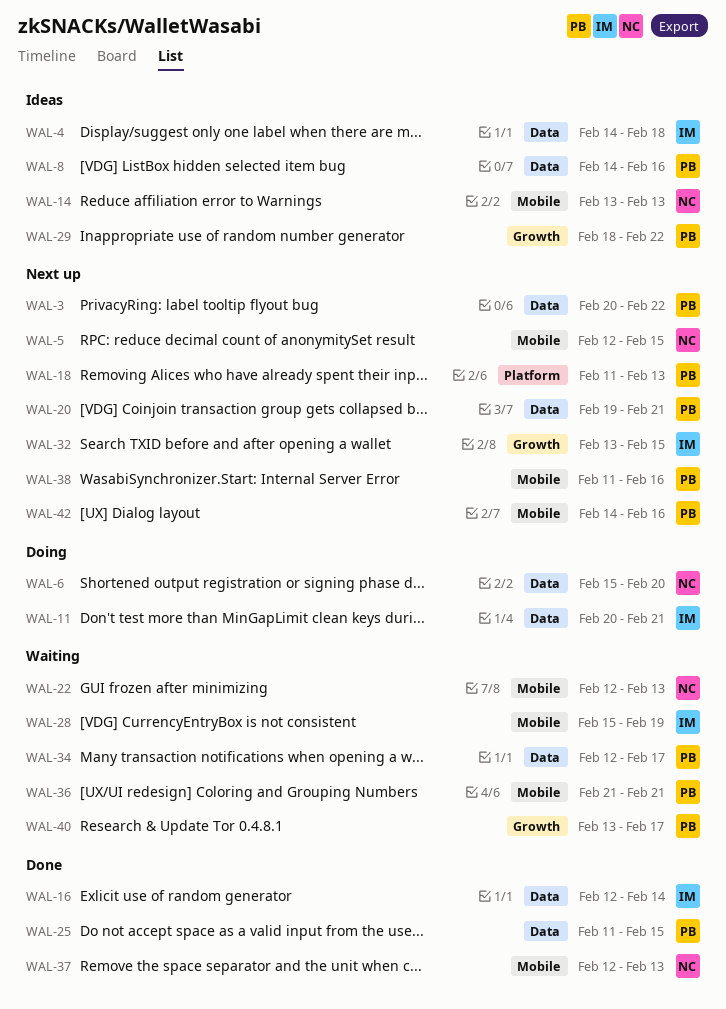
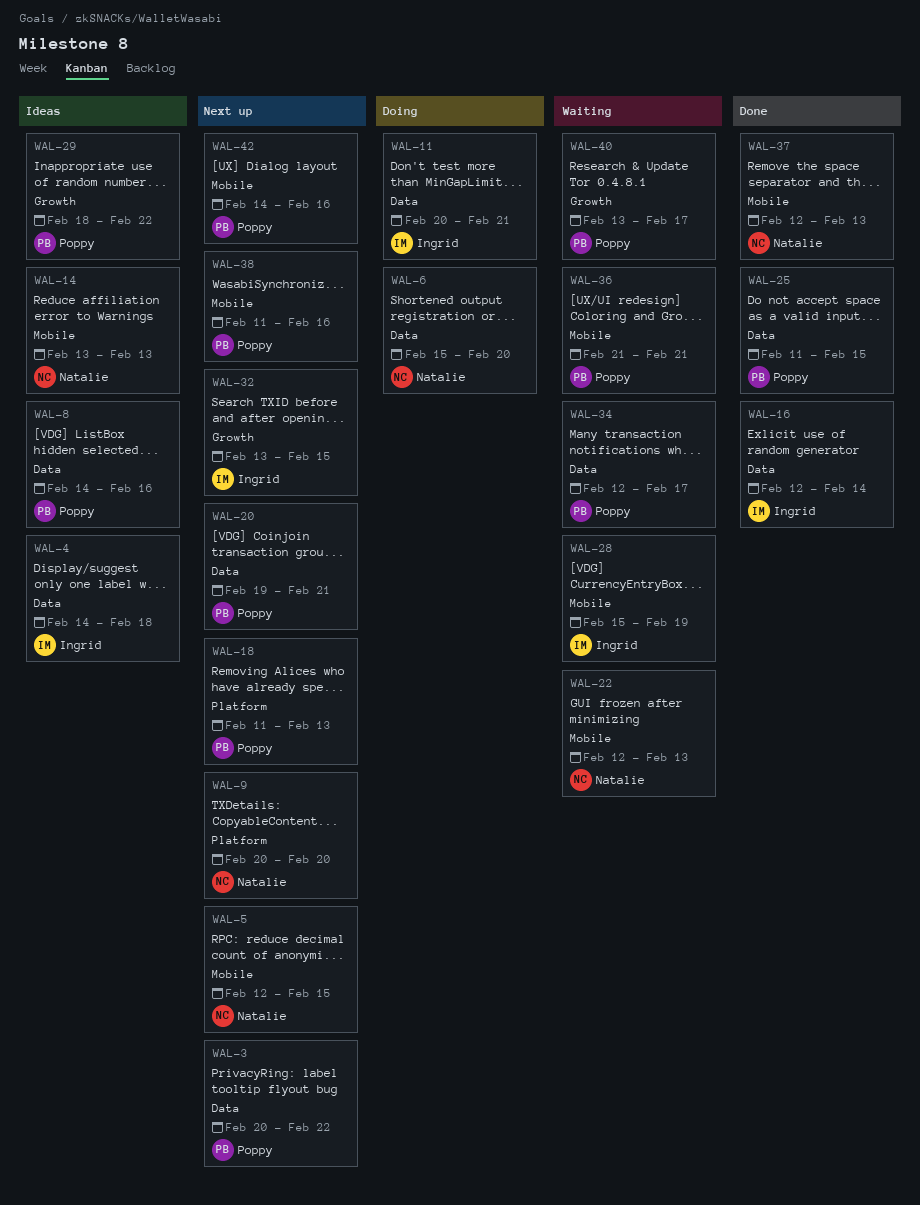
WAL-9: none -> present

